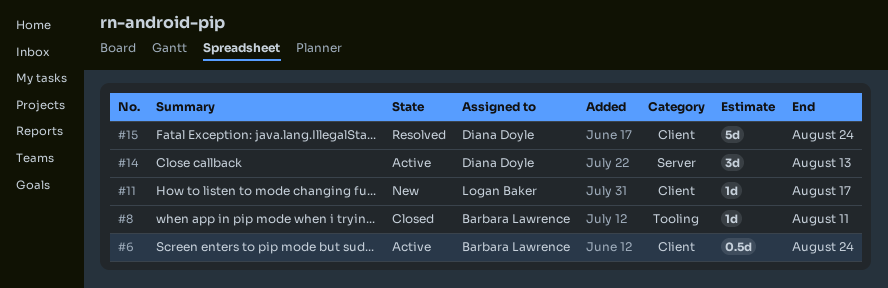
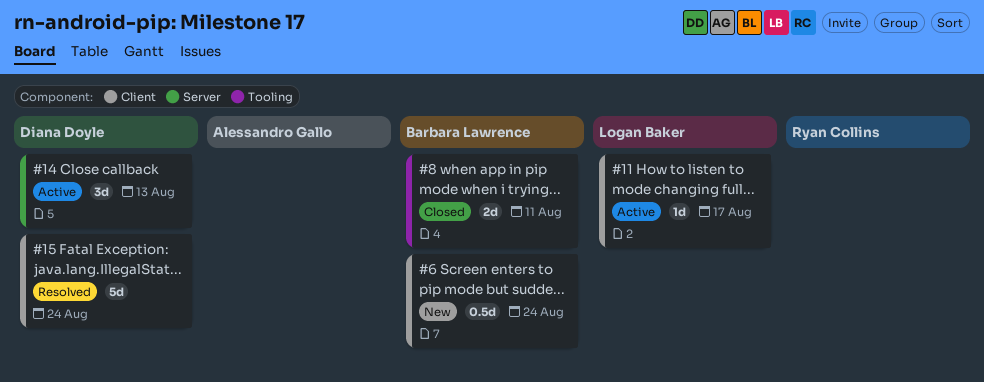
#6, status: Active -> New
#8, estimate: 1d -> 2d
#11, status: New -> Active

